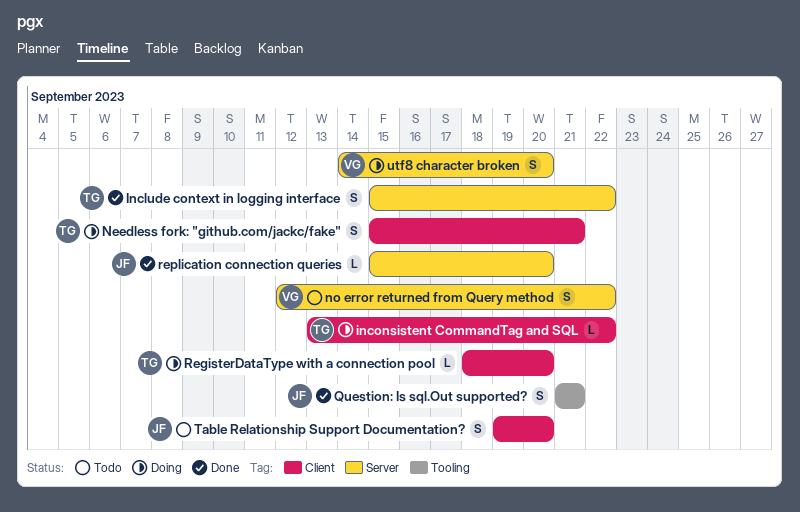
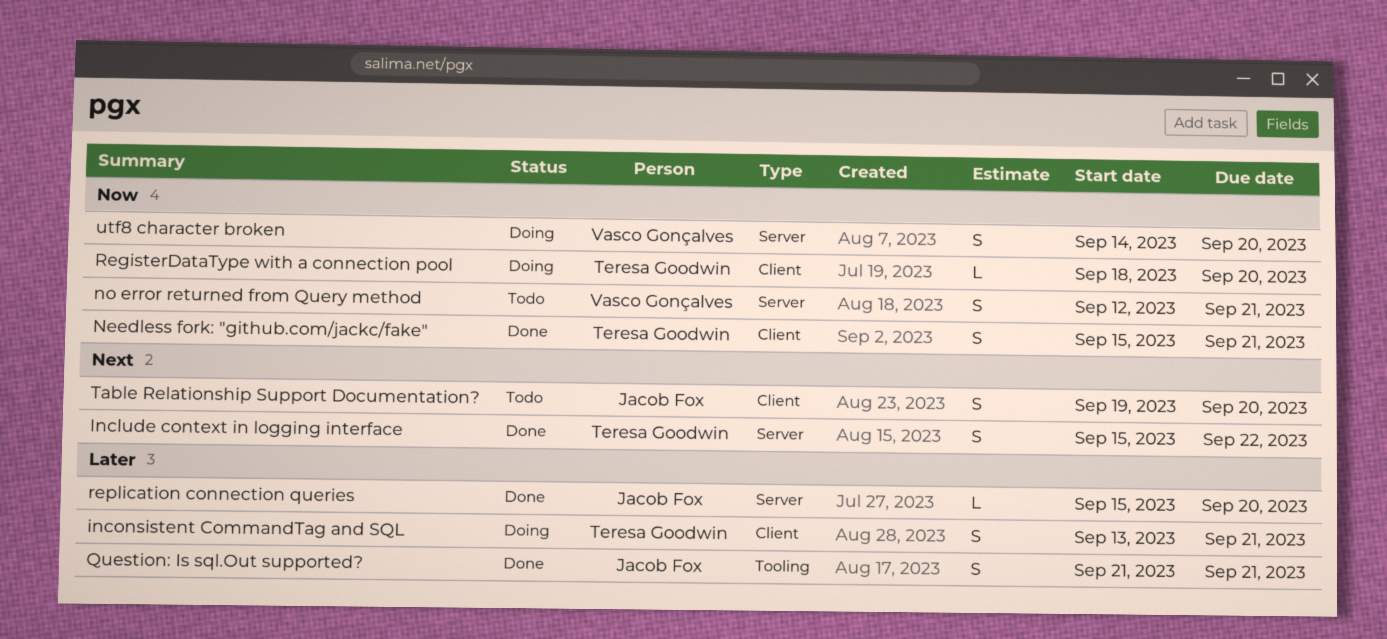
inconsistent CommandTag and SQL, estimate: L -> S
inconsistent CommandTag and SQL, due: Sep 22 -> Sep 21
Needless fork: "github.com/jackc/fake", status: Doing -> Done
no error returned from Query method, due: Sep 22 -> Sep 21

